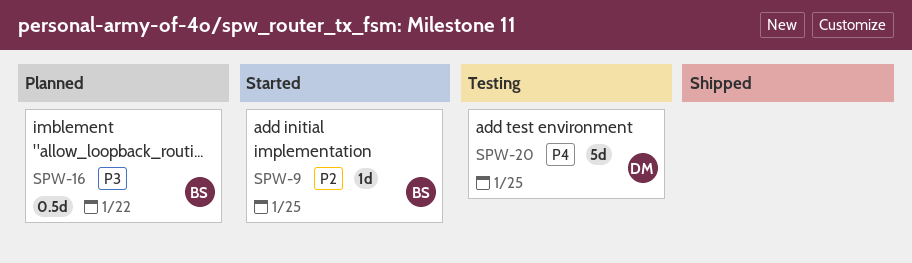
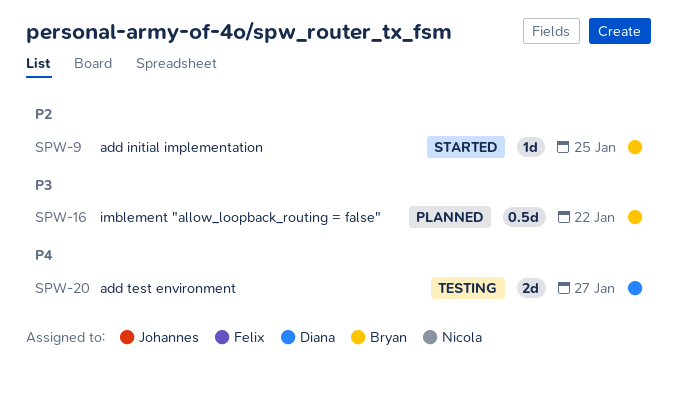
SPW-20, estimate: 5d -> 2d
SPW-20, due: Jan 25 -> Jan 27

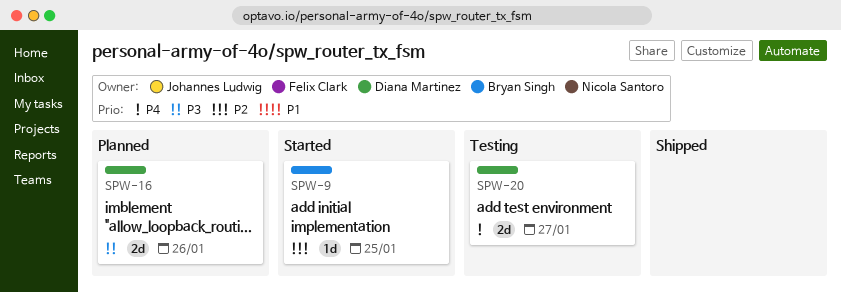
SPW-16, owner: Bryan Singh -> Diana Martinez
SPW-16, estimate: 0.5d -> 2d
SPW-16, due: Jan 22 -> Jan 26

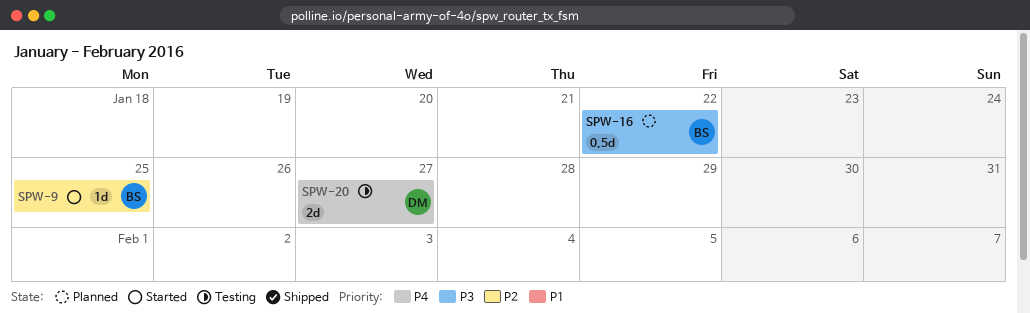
SPW-16, owner: Diana Martinez -> Bryan Singh
SPW-16, estimate: 2d -> 0.5d
SPW-16, due: Jan 26 -> Jan 22

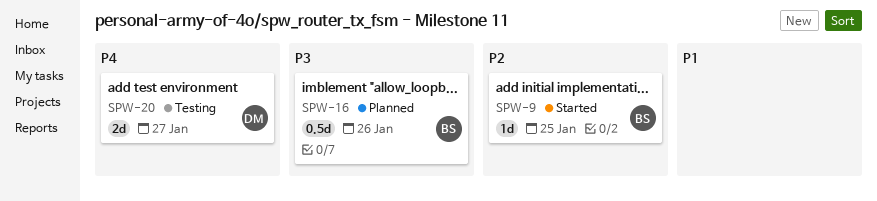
SPW-16, due: Jan 22 -> Jan 26

